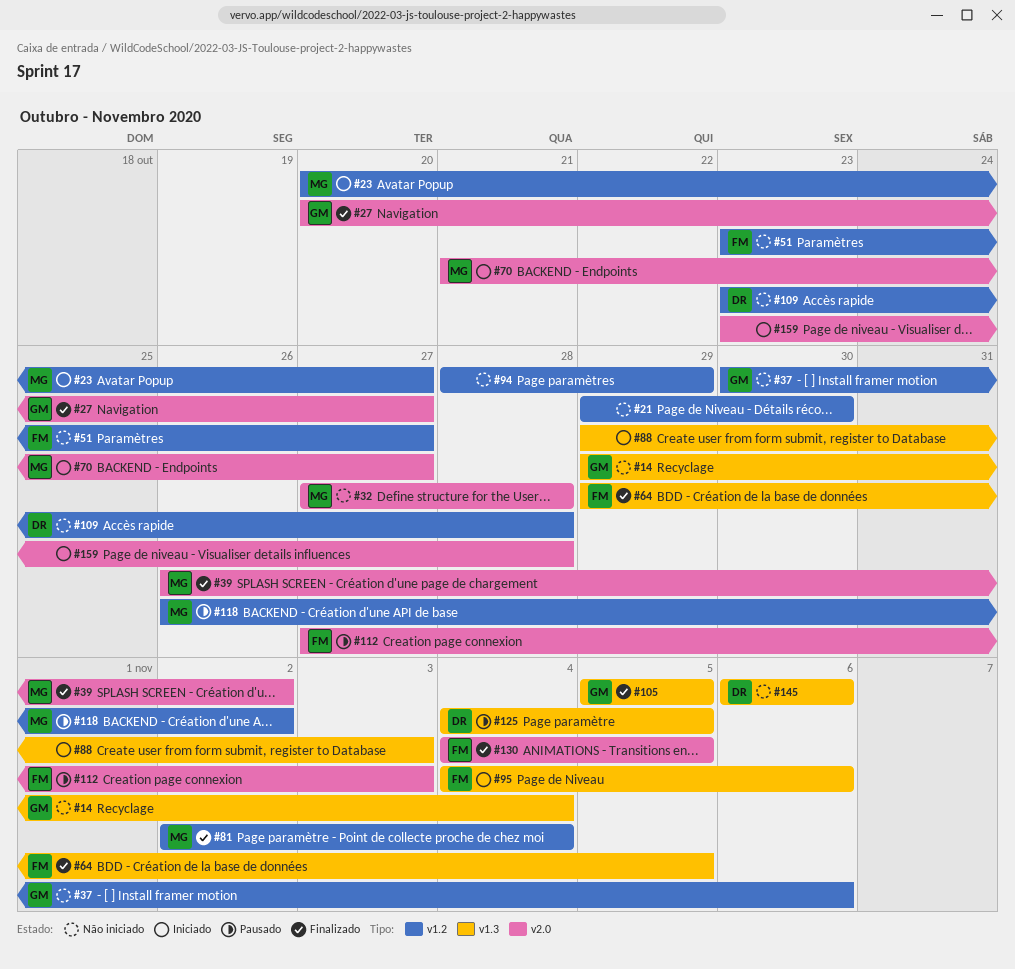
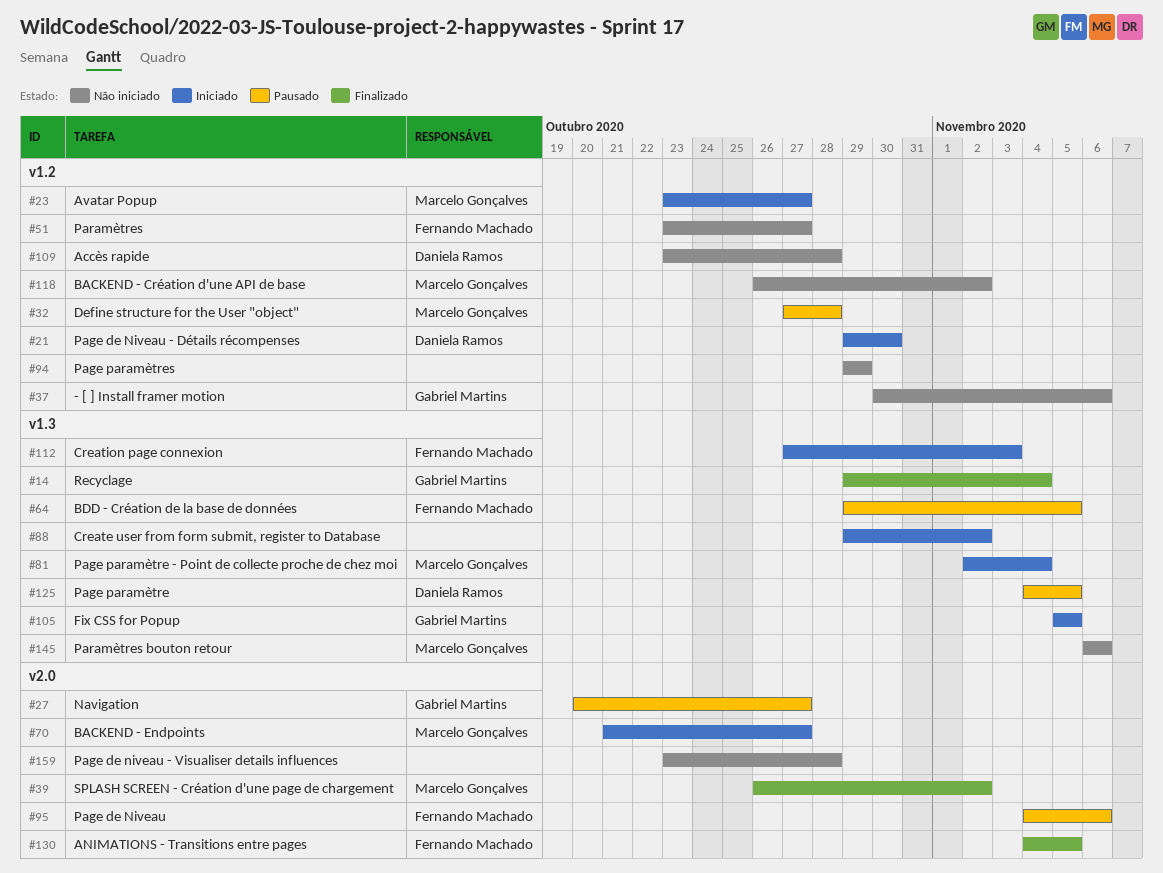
#14, status: Não iniciado -> Finalizado
#21, status: Não iniciado -> Iniciado
#21, owner: none -> Daniela Ramos
#23, start: Oct 20 -> Oct 23
#27, status: Finalizado -> Pausado
#32, status: Não iniciado -> Pausado
#32, label: v2.0 -> v1.2
#64, status: Finalizado -> Pausado
#81, status: Finalizado -> Iniciado
#81, label: v1.2 -> v1.3
#88, due: Nov 3 -> Nov 2
#94, start: Oct 28 -> Oct 29
#95, status: Iniciado -> Pausado
#95, label: v1.3 -> v2.0
#105, status: Finalizado -> Iniciado
#112, status: Pausado -> Iniciado
#112, label: v2.0 -> v1.3
#118, status: Pausado -> Não iniciado
#145, owner: Daniela Ramos -> Marcelo Gonçalves
#159, status: Iniciado -> Não iniciado

